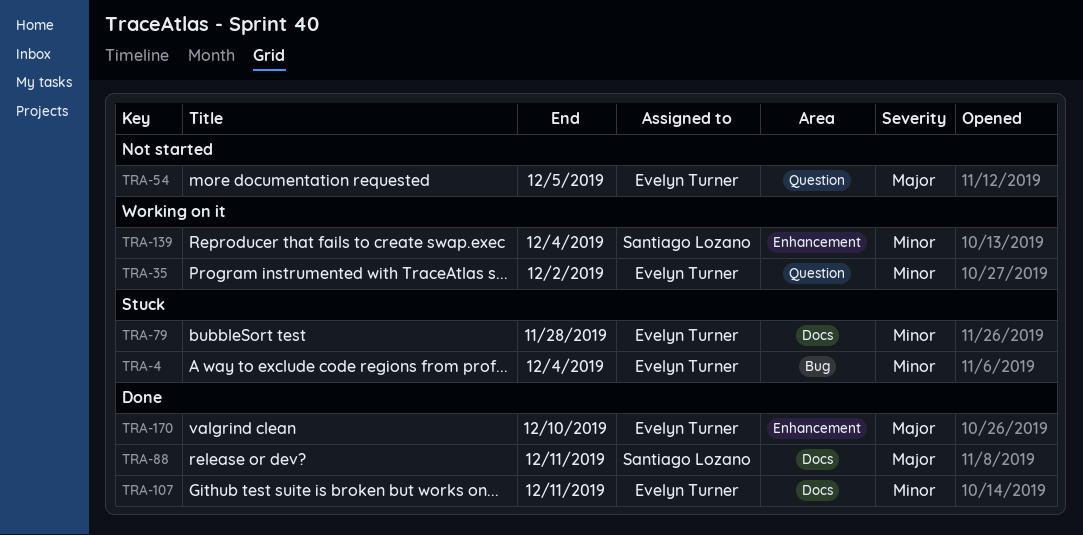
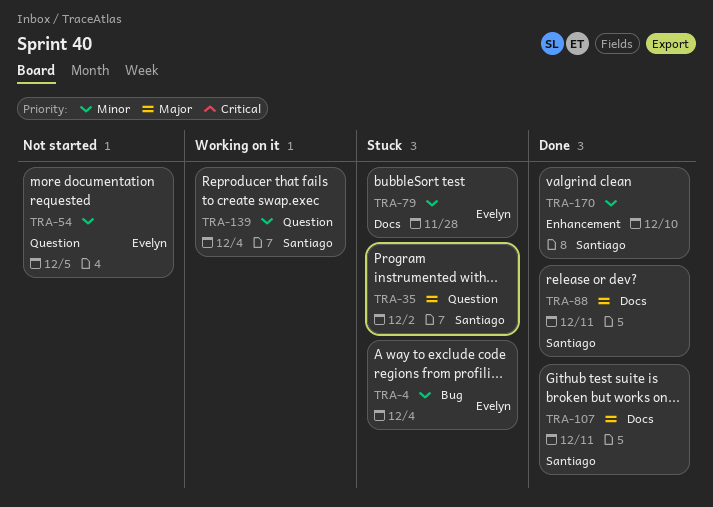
TRA-35, status: Working on it -> Stuck
TRA-35, owner: Evelyn Turner -> Santiago Lozano
TRA-35, priority: Minor -> Major
TRA-54, priority: Major -> Minor
TRA-107, owner: Evelyn Turner -> Santiago Lozano
TRA-107, priority: Minor -> Major
TRA-139, label: Enhancement -> Question
TRA-170, owner: Evelyn Turner -> Santiago Lozano
TRA-170, priority: Major -> Minor

